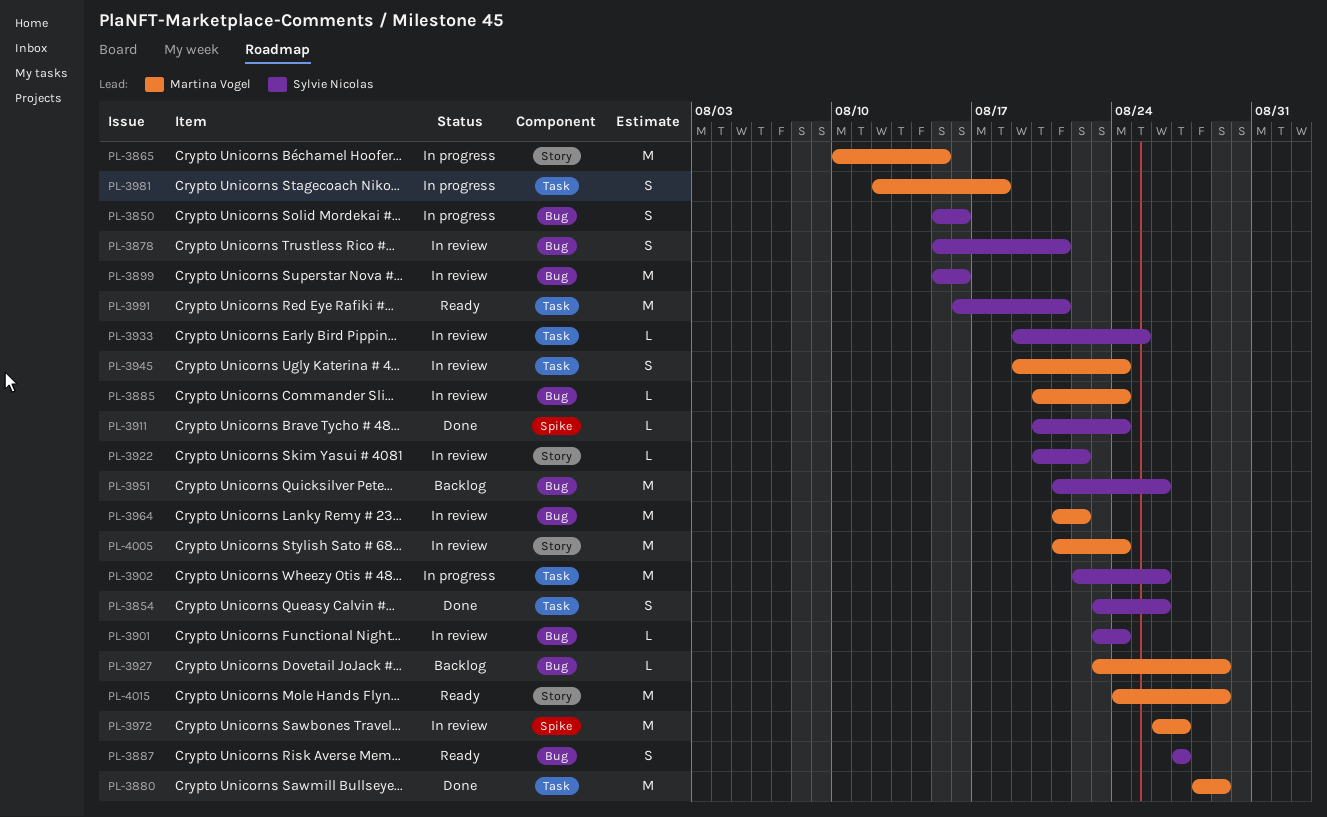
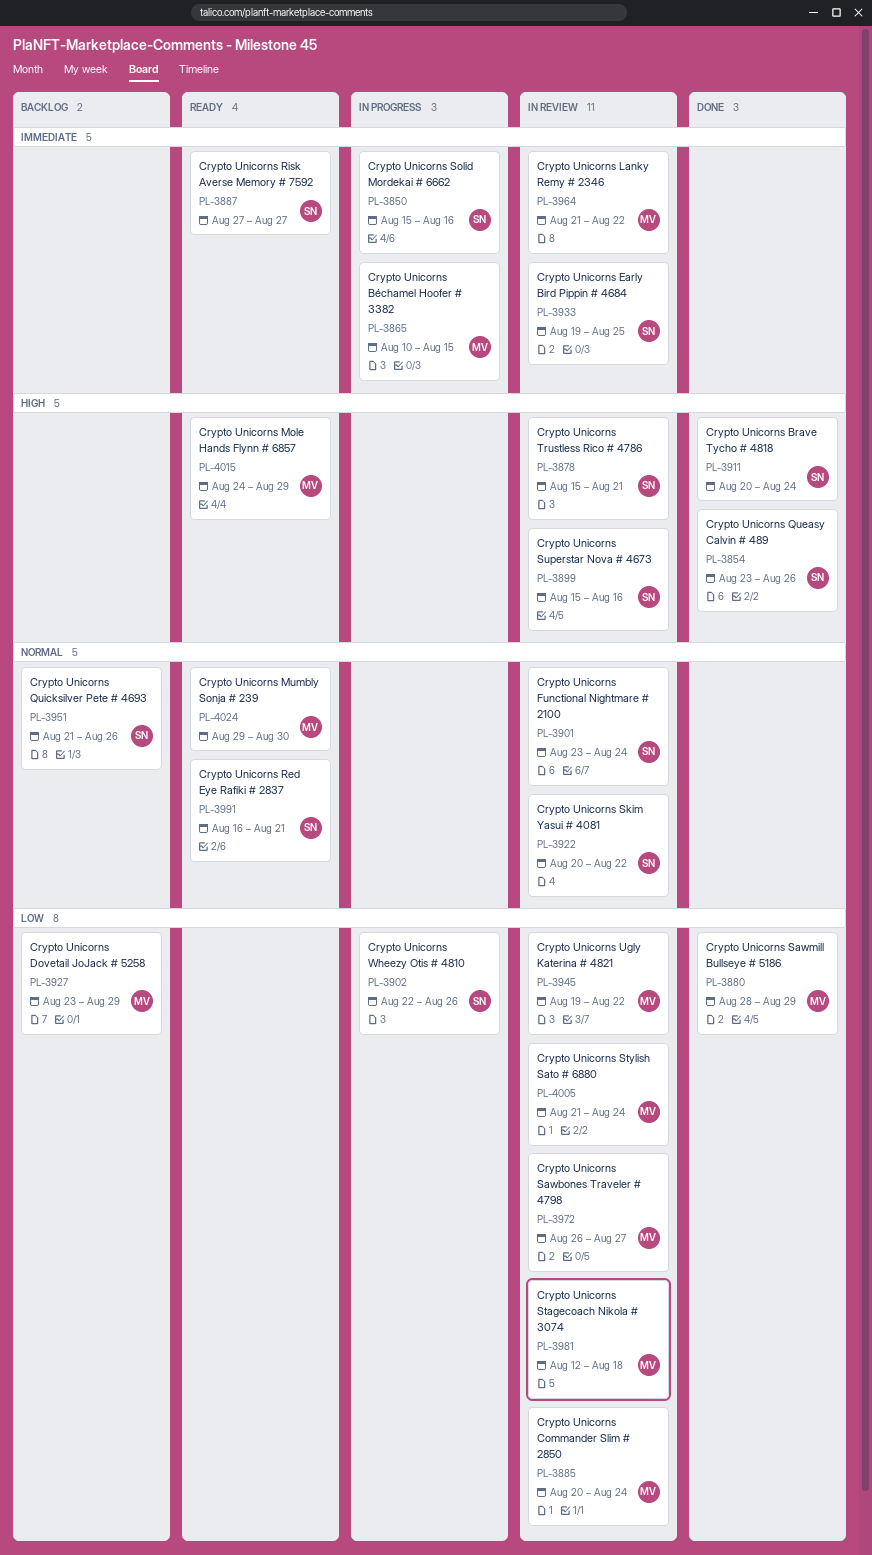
PL-3945, due: Aug 24 -> Aug 22
PL-3981, status: In progress -> In review
PL-4024: none -> present

